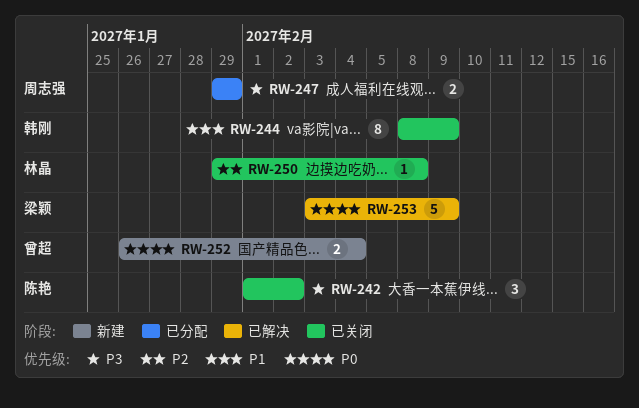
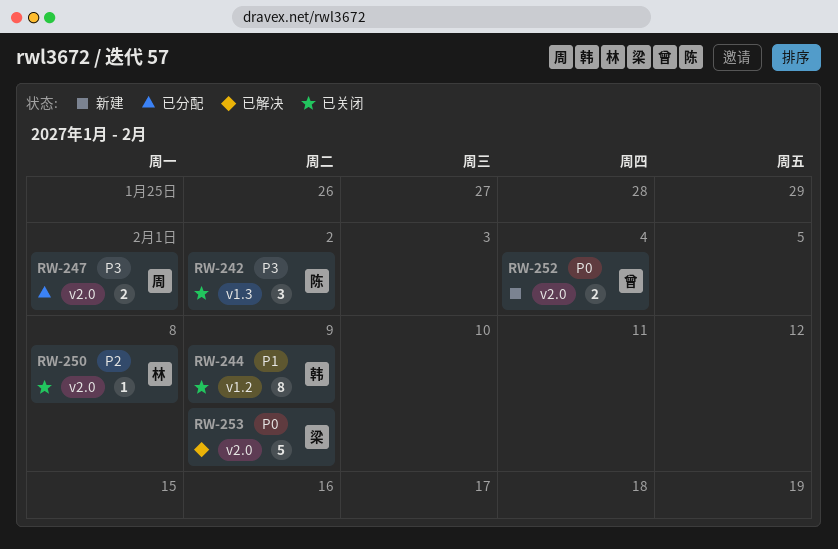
RW-247, due: Jan 29 -> Feb 1

